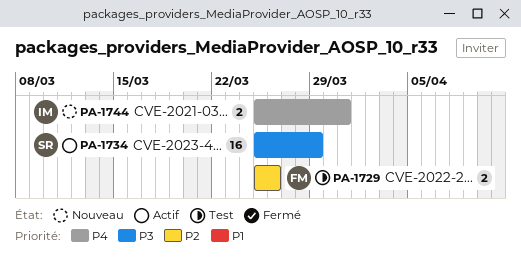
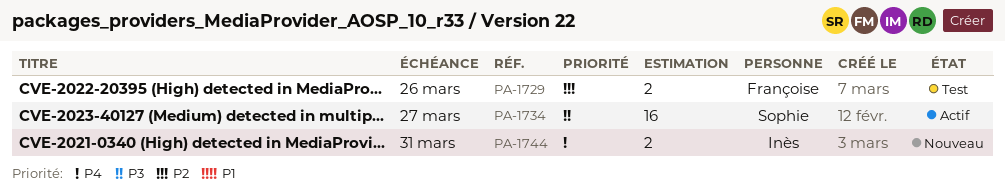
PA-1734, due: Mar 29 -> Mar 27

